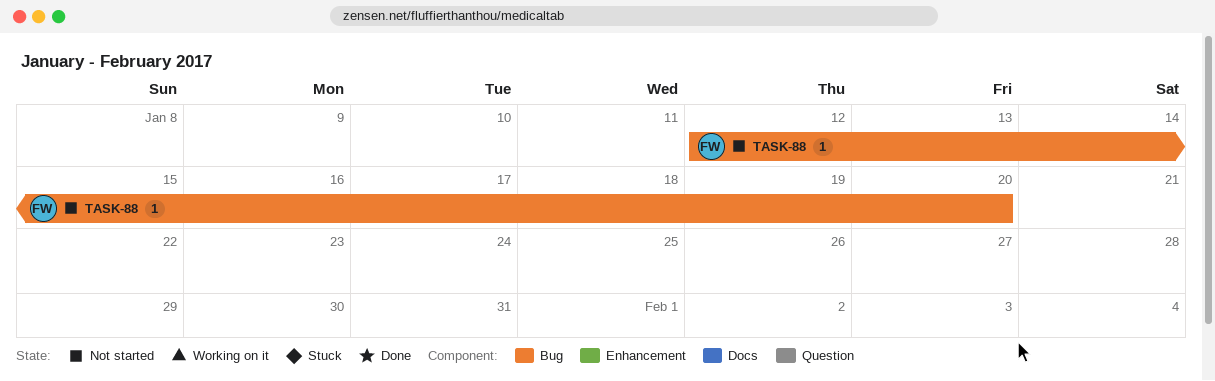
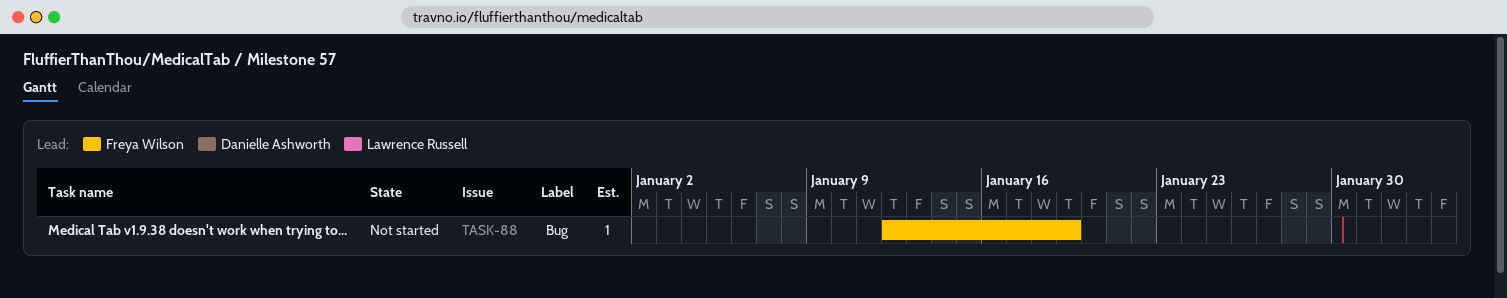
TASK-88, due: Jan 20 -> Jan 19

